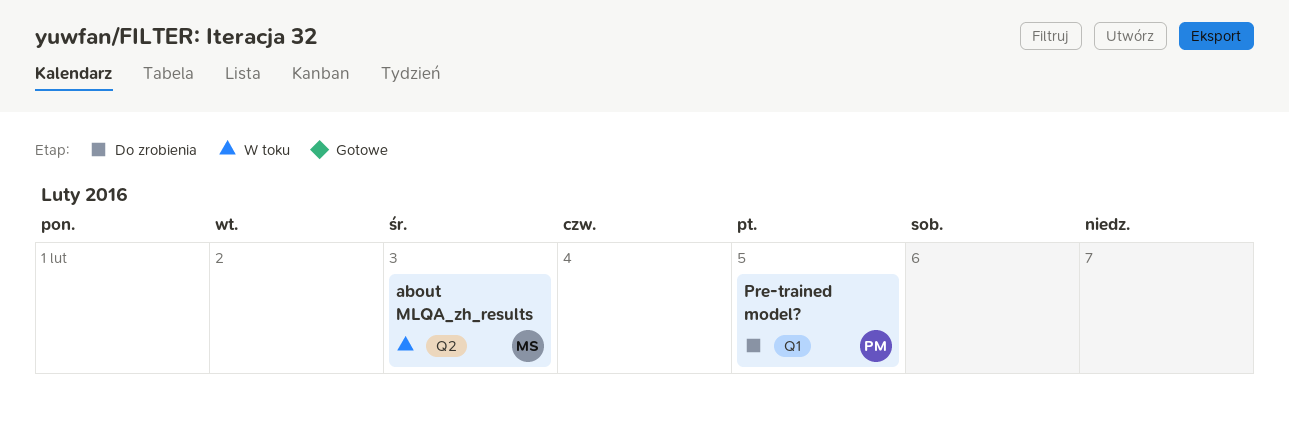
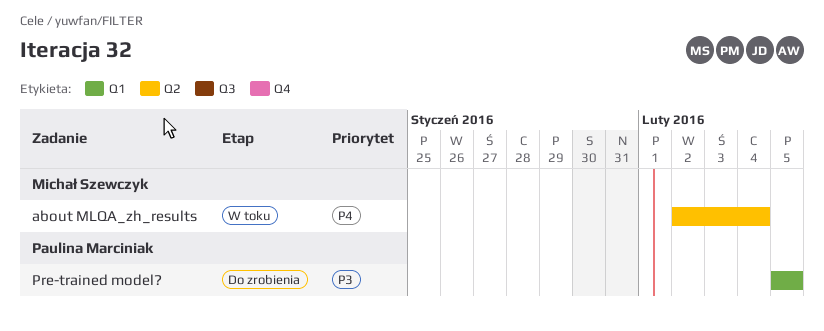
about MLQA_zh_results, due: Feb 3 -> Feb 4

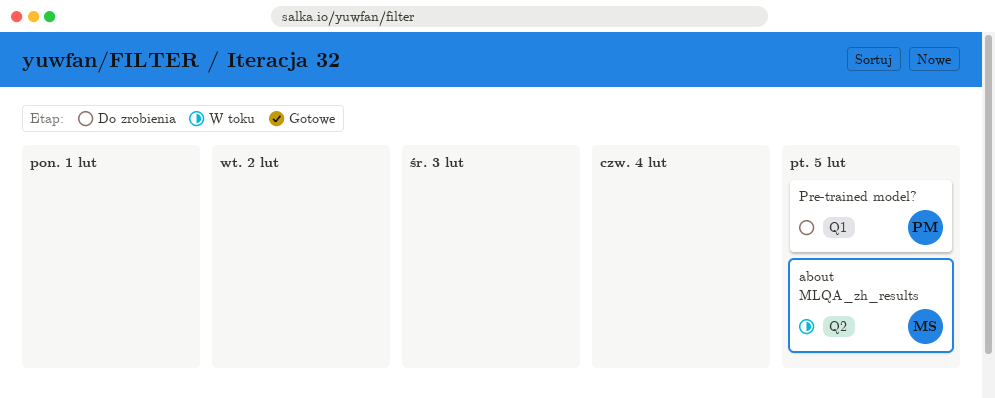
about MLQA_zh_results, due: Feb 4 -> Feb 5

